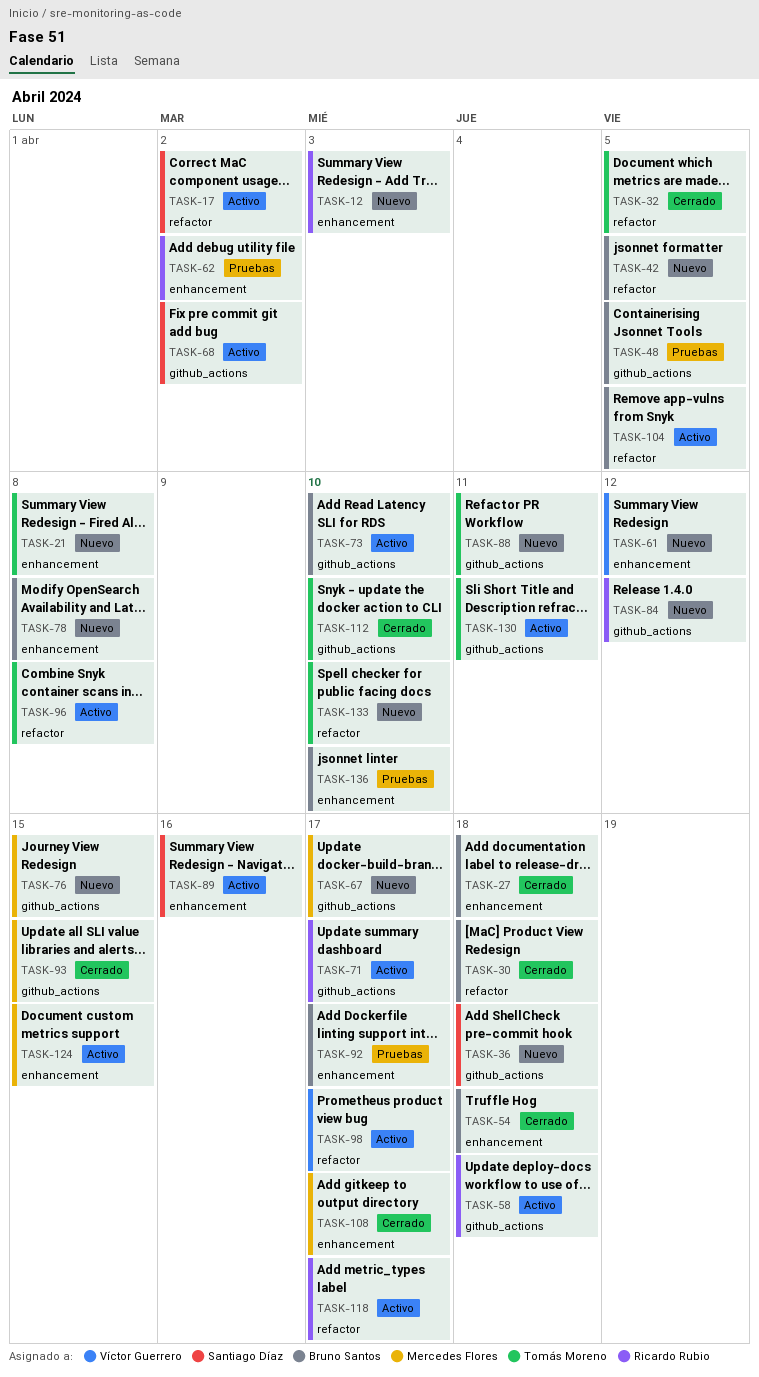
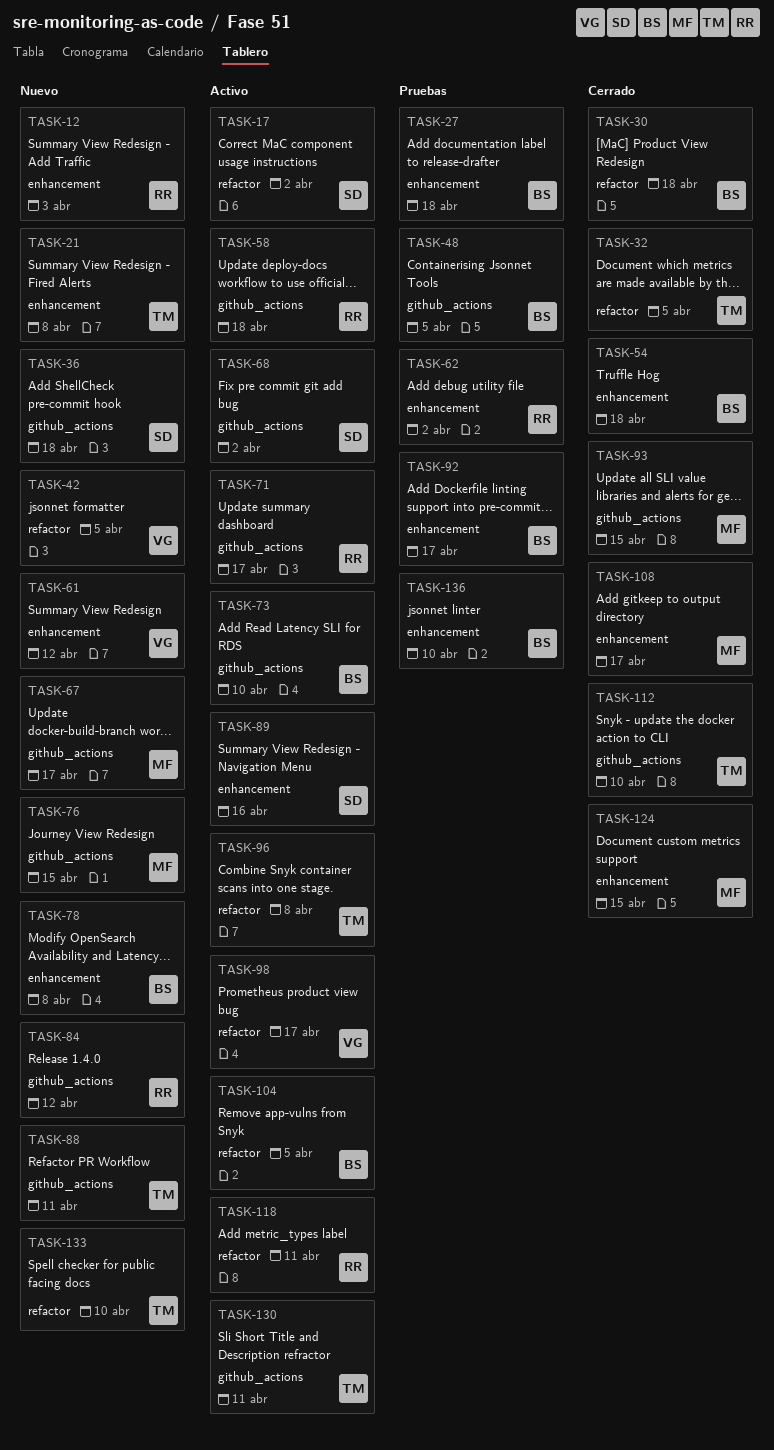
TASK-27, status: Cerrado -> Pruebas
TASK-42, owner: Bruno Santos -> Víctor Guerrero
TASK-118, due: Apr 17 -> Apr 11
TASK-124, status: Activo -> Cerrado

